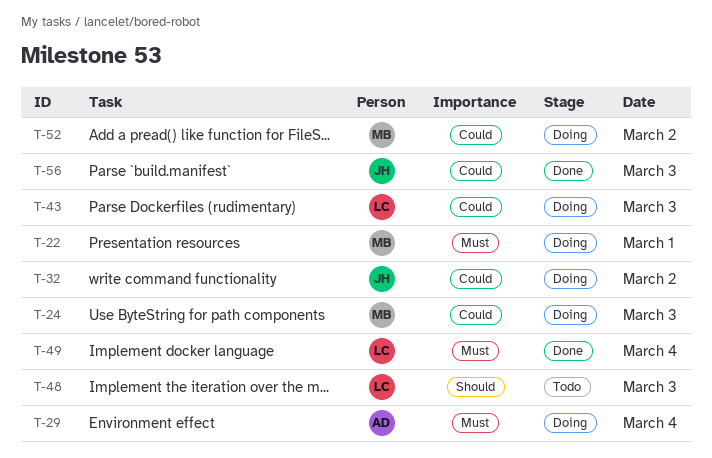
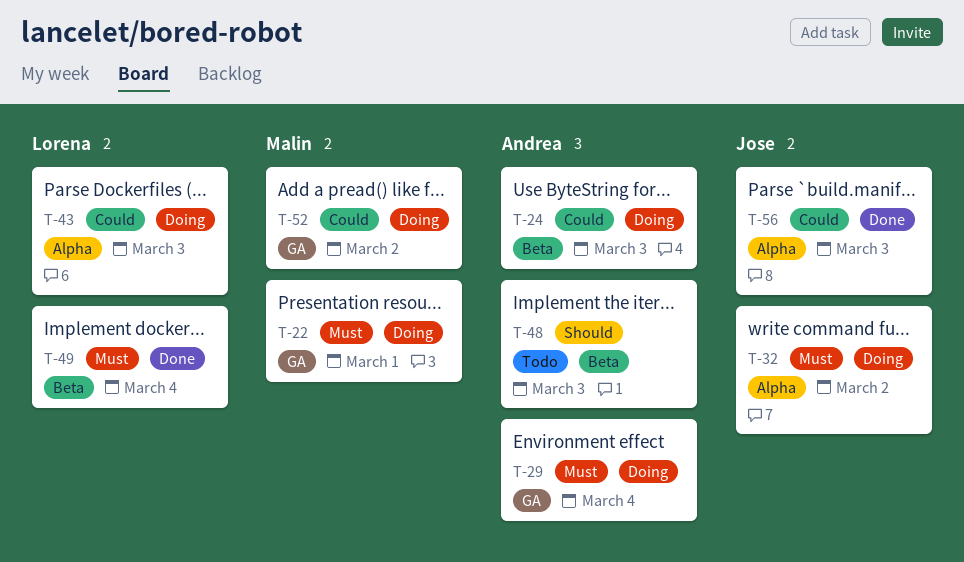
T-24, owner: Malin -> Andrea
T-32, priority: Could -> Must
T-48, owner: Lorena -> Andrea

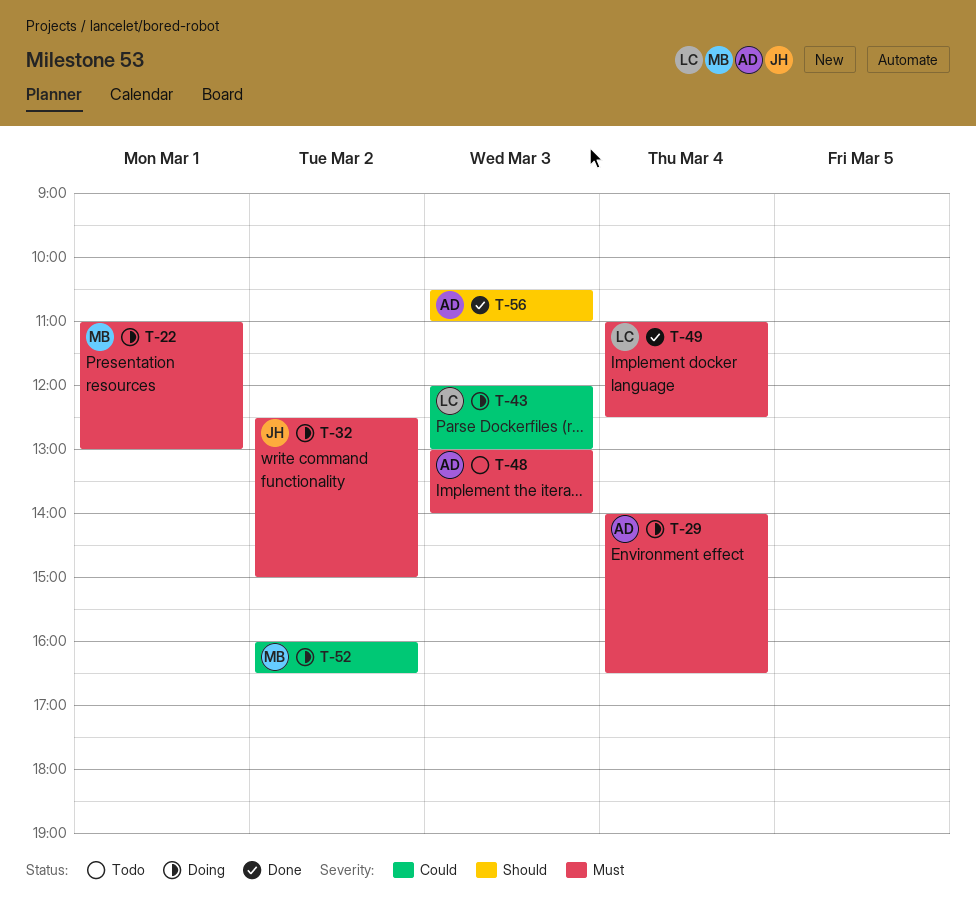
T-24: present -> none
T-48, priority: Should -> Must
T-56, owner: Jose -> Andrea
T-56, priority: Could -> Should

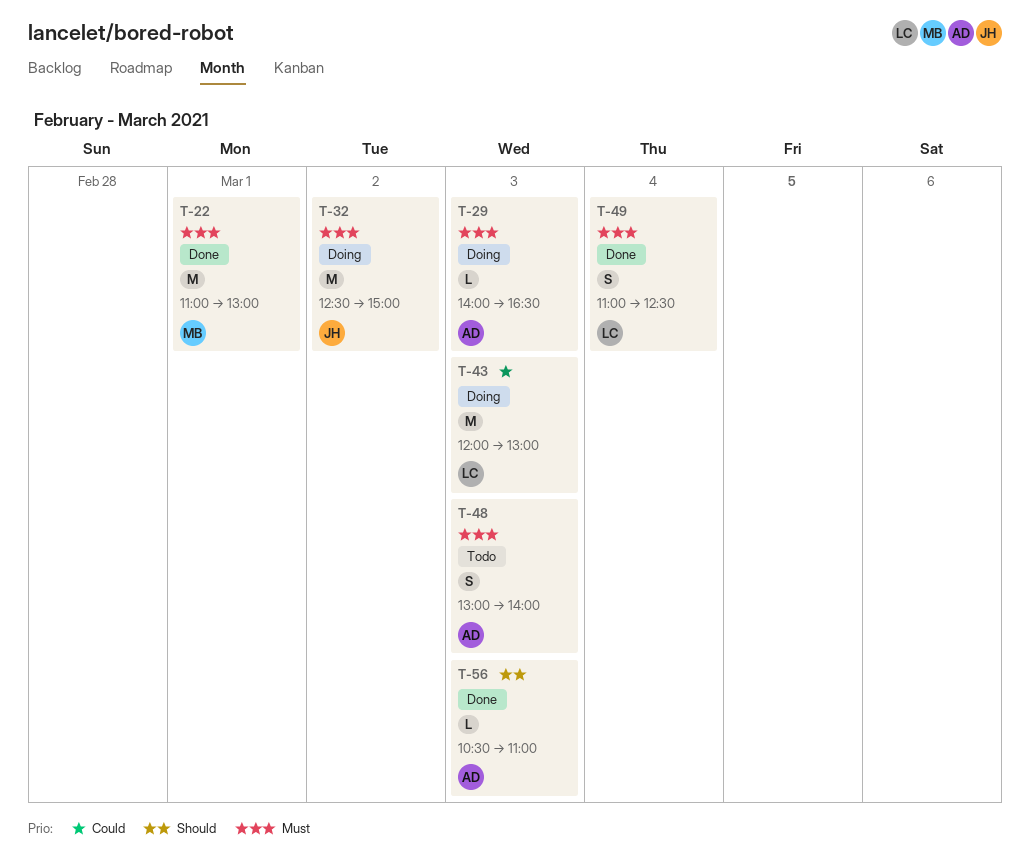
T-22, status: Doing -> Done
T-29, day: Mar 4 -> Mar 3
T-52: present -> none

